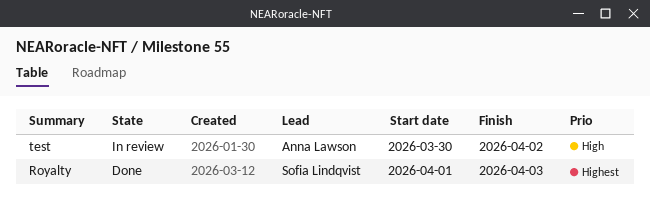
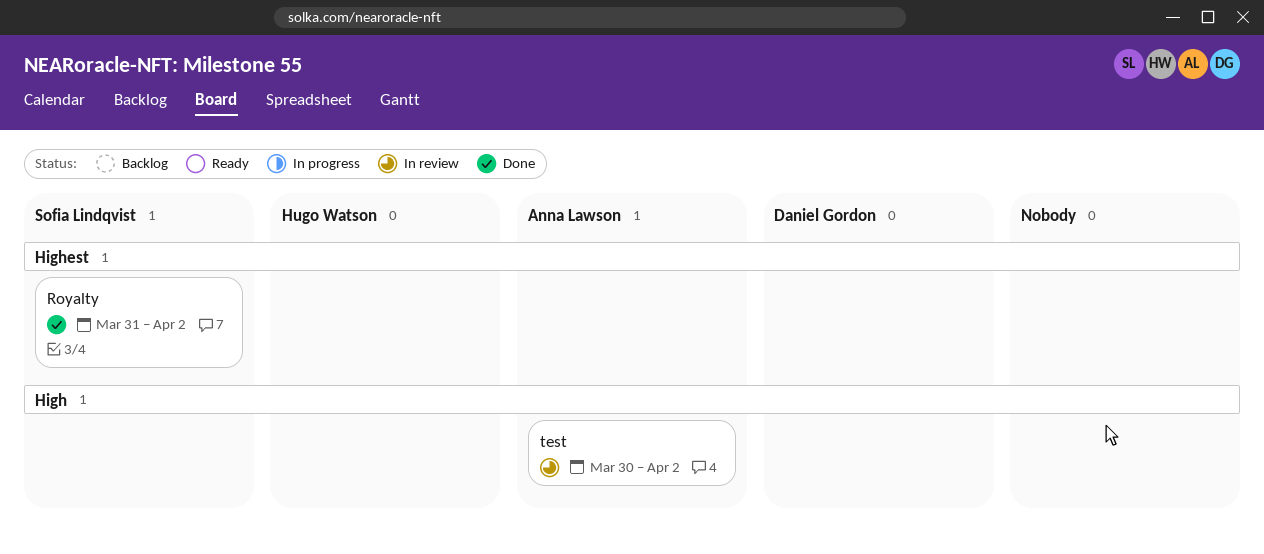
Royalty, start: Apr 1 -> Mar 31
Royalty, due: Apr 3 -> Apr 2

